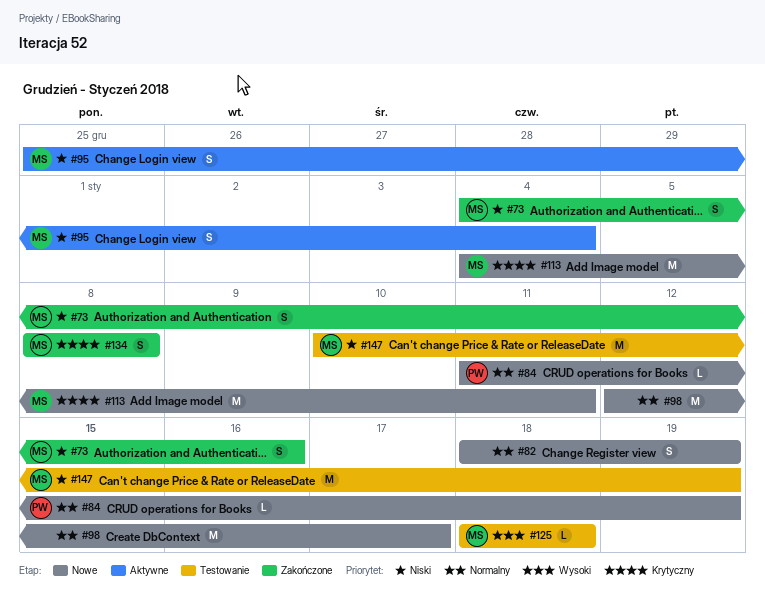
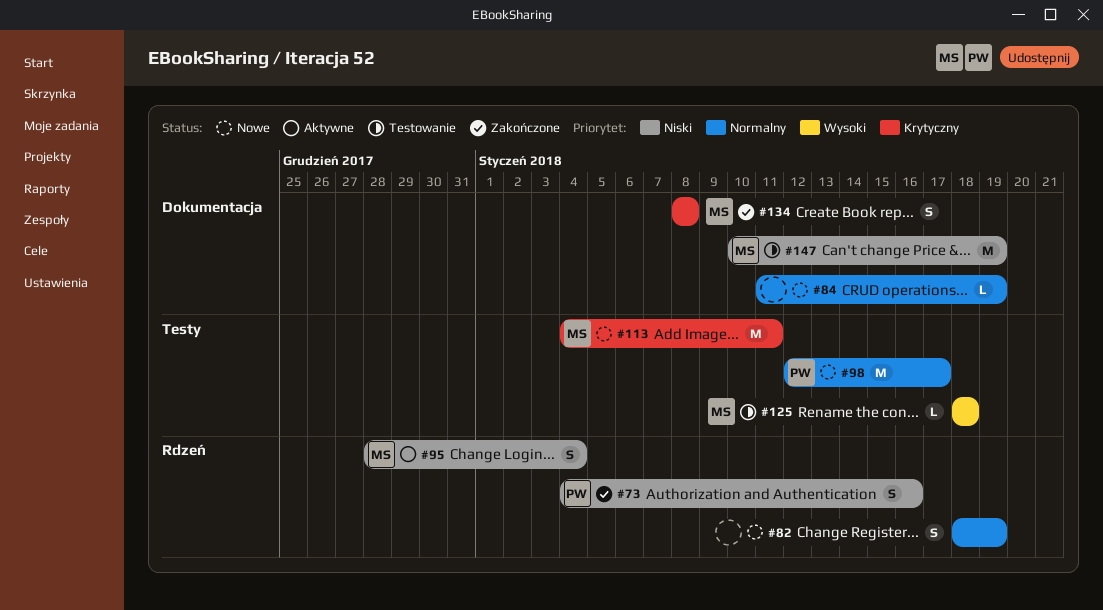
#73, owner: MS -> PW
#84, owner: PW -> none
#95, start: Dec 25 -> Dec 28
#98, owner: none -> PW

